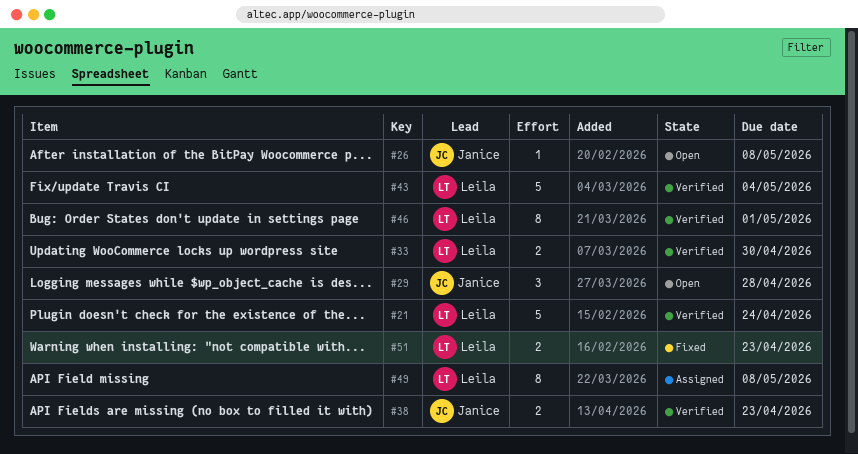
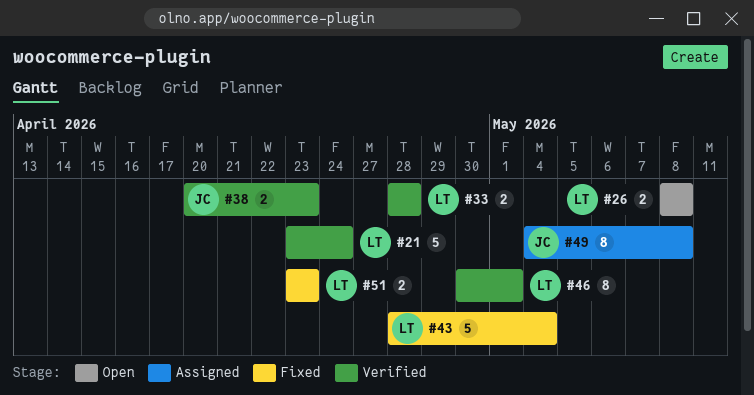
#26, owner: Janice -> Leila
#26, estimate: 1 -> 2
#29: present -> none
#33, due: Apr 30 -> Apr 28
#43, status: Verified -> Fixed
#49, owner: Leila -> Janice

